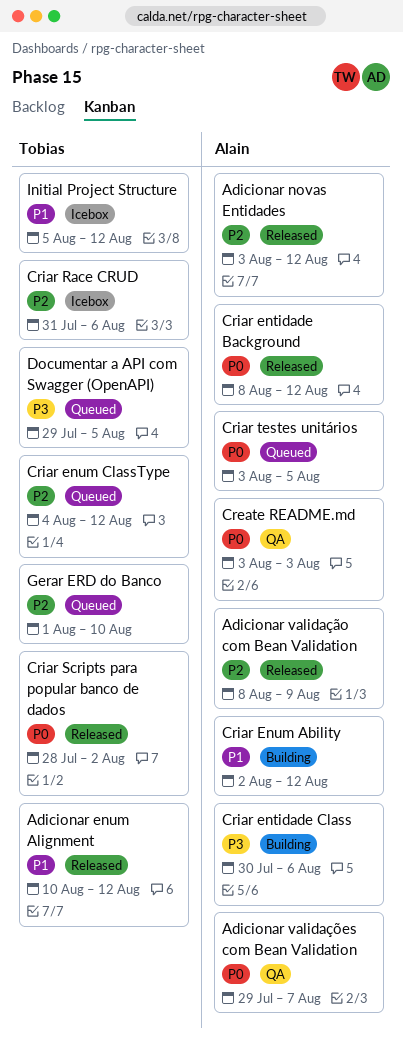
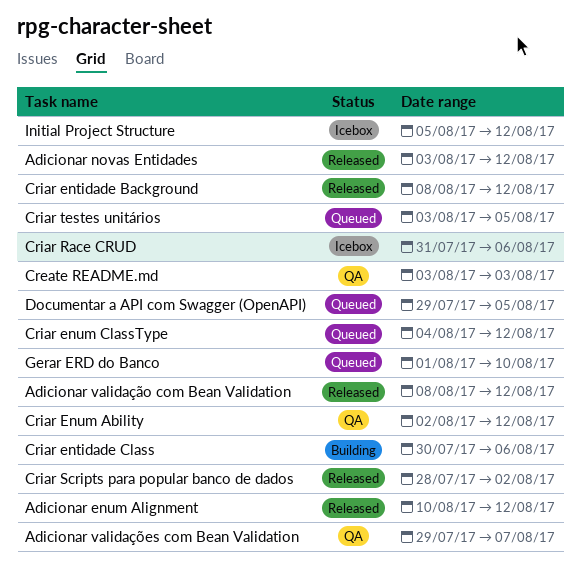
Adicionar validação com Bean Validation, due: Aug 9 -> Aug 12
Criar Enum Ability, status: Building -> QA

